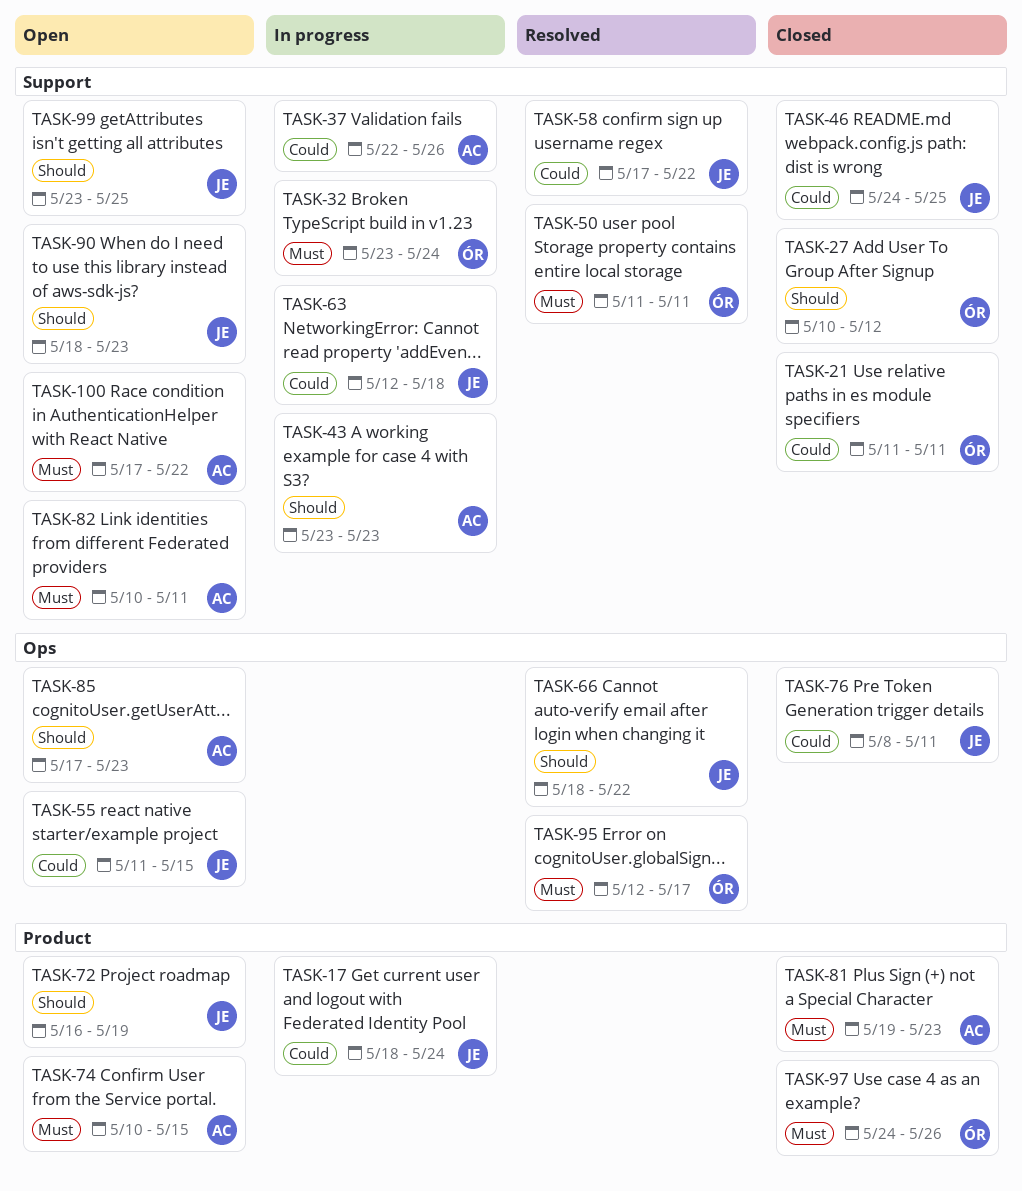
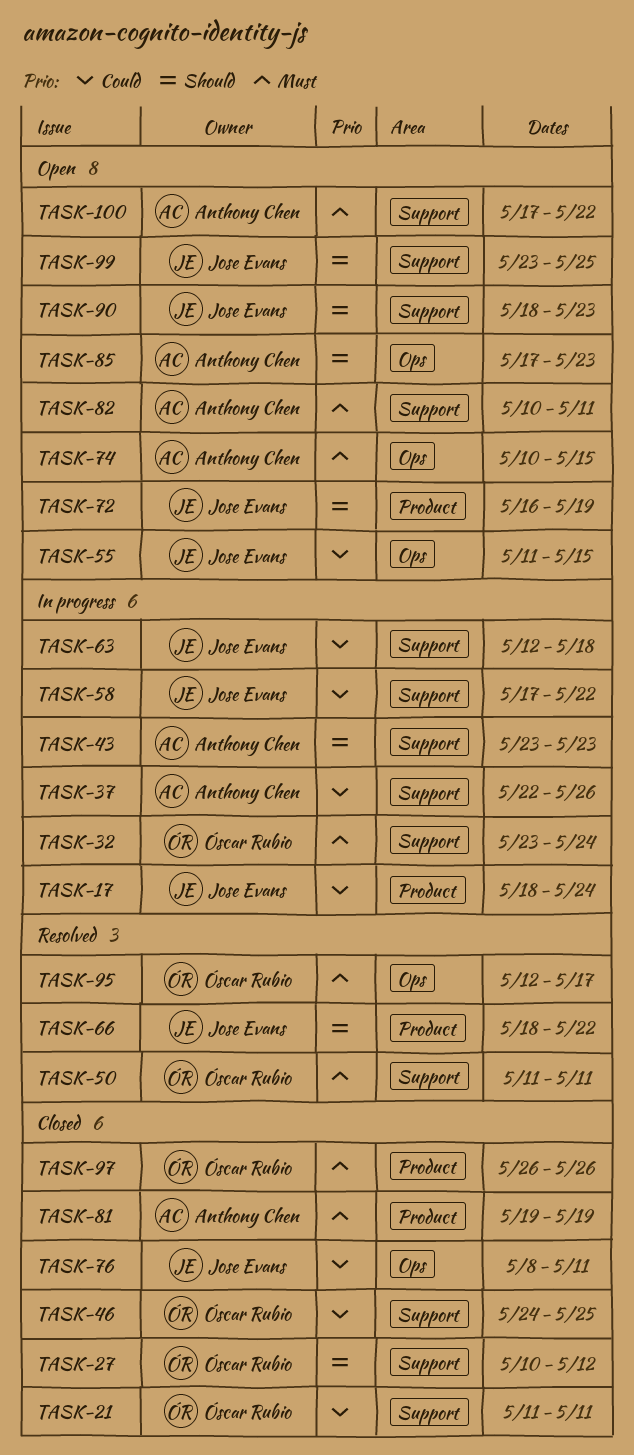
TASK-46, owner: Jose Evans -> Óscar Rubio
TASK-58, status: Resolved -> In progress
TASK-66, label: Ops -> Product
TASK-74, label: Product -> Ops
TASK-81, due: May 23 -> May 19
TASK-97, start: May 24 -> May 26

